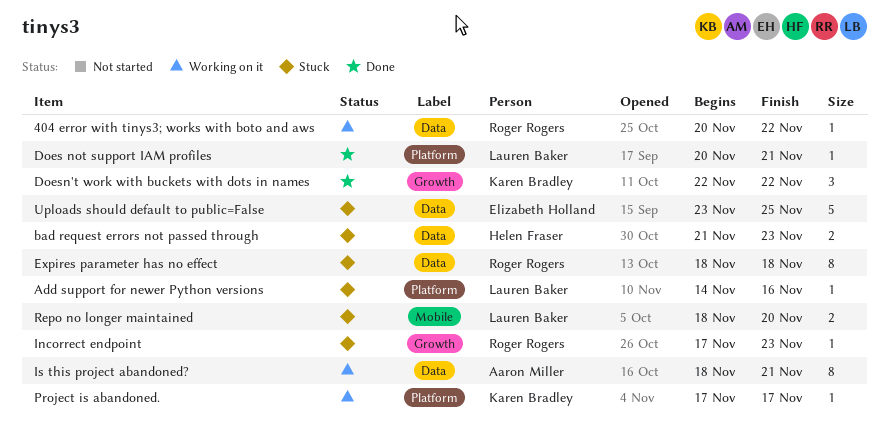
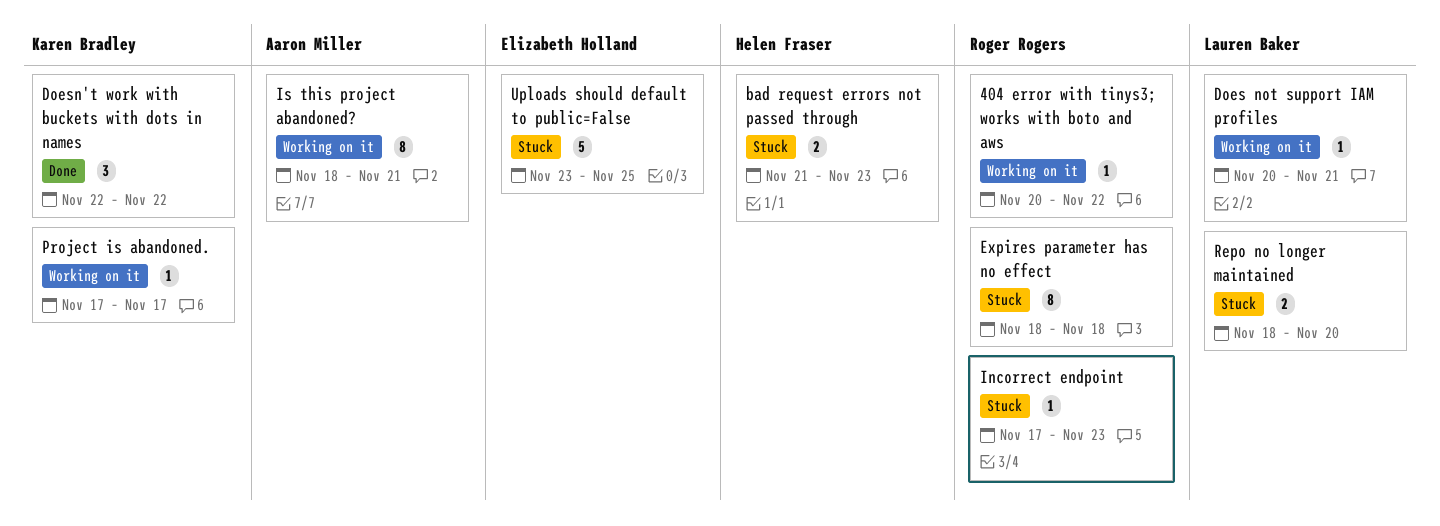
Add support for newer Python versions: present -> none
Does not support IAM profiles, status: Done -> Working on it

